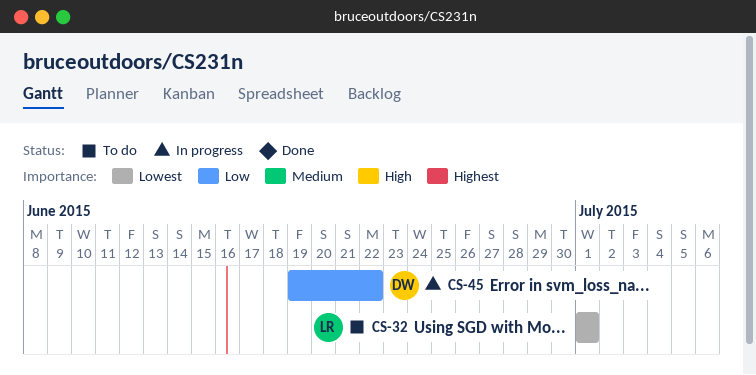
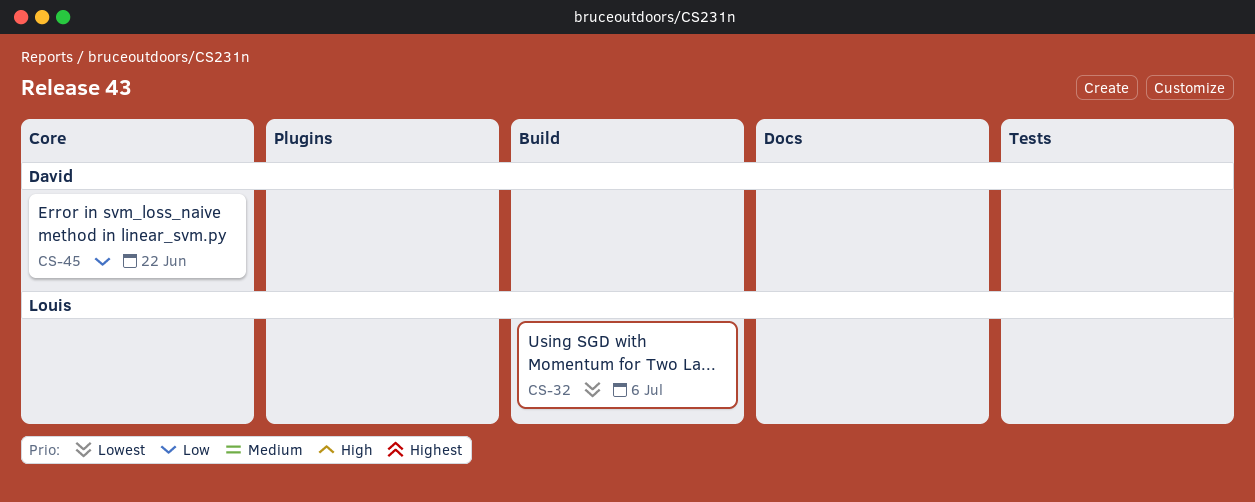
CS-32, due: Jul 1 -> Jul 6

